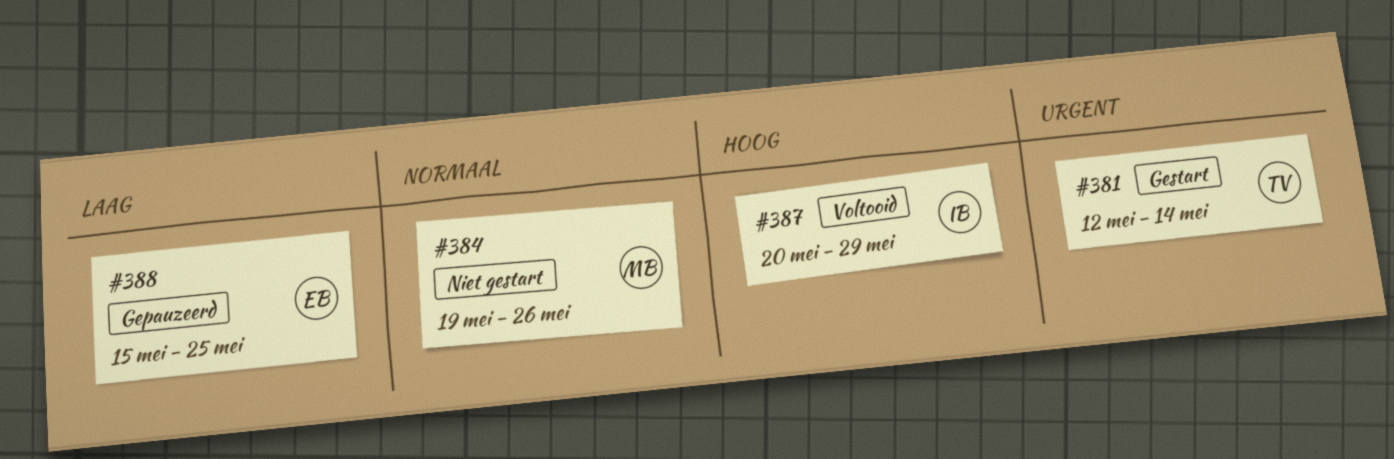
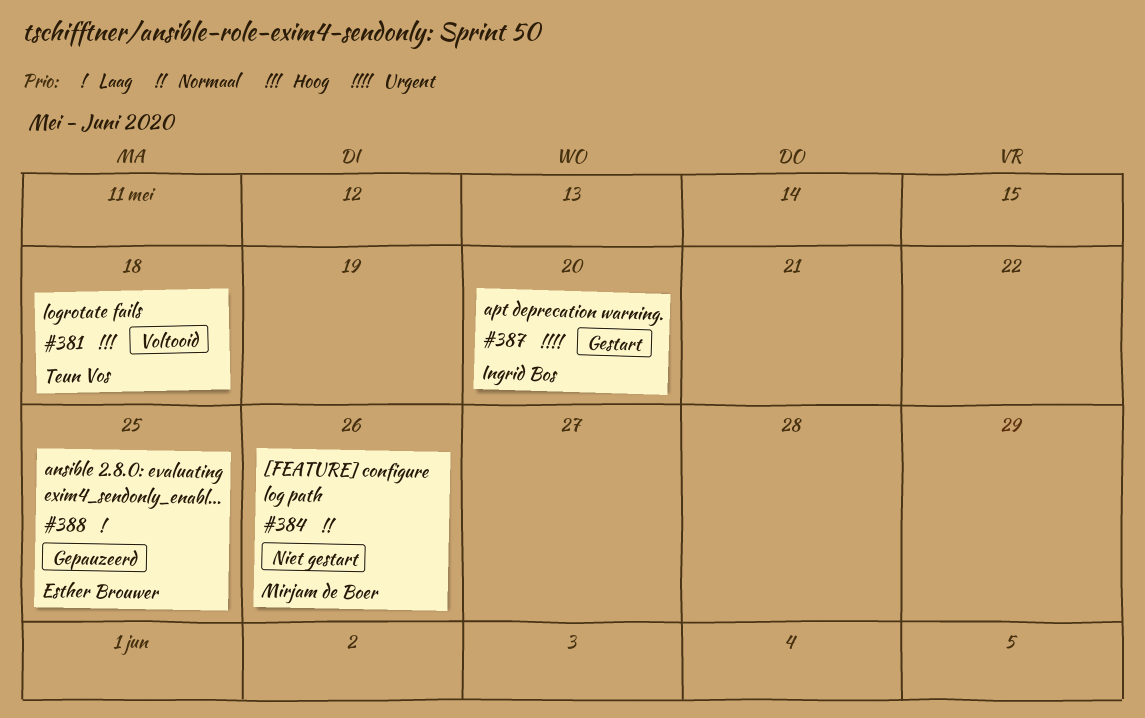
#381, status: Gestart -> Voltooid
#381, priority: Urgent -> Hoog
#381, due: May 14 -> May 18
#387, status: Voltooid -> Gestart
#387, priority: Hoog -> Urgent
#387, due: May 29 -> May 20

